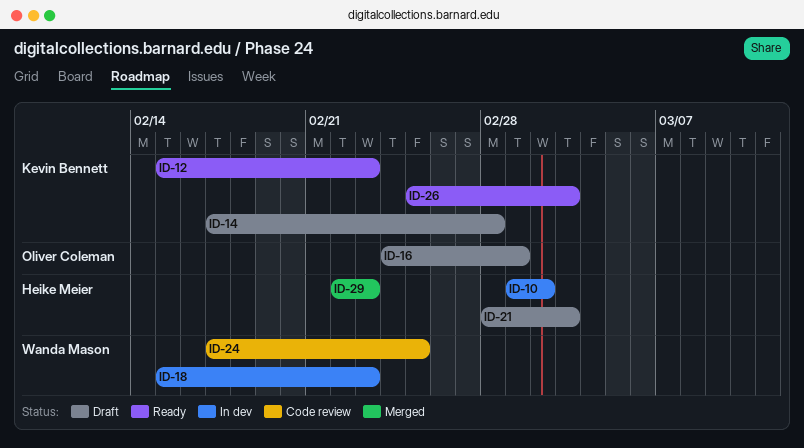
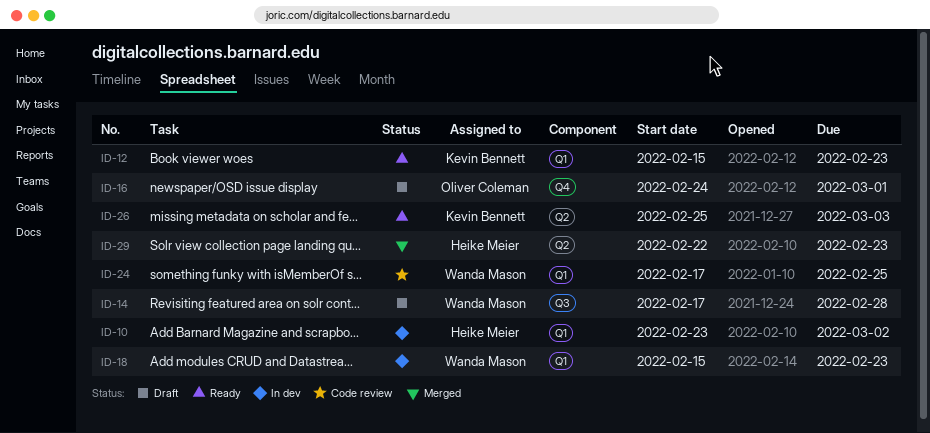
ID-10, start: Mar 1 -> Feb 23
ID-14, owner: Kevin Bennett -> Wanda Mason
ID-21: present -> none

